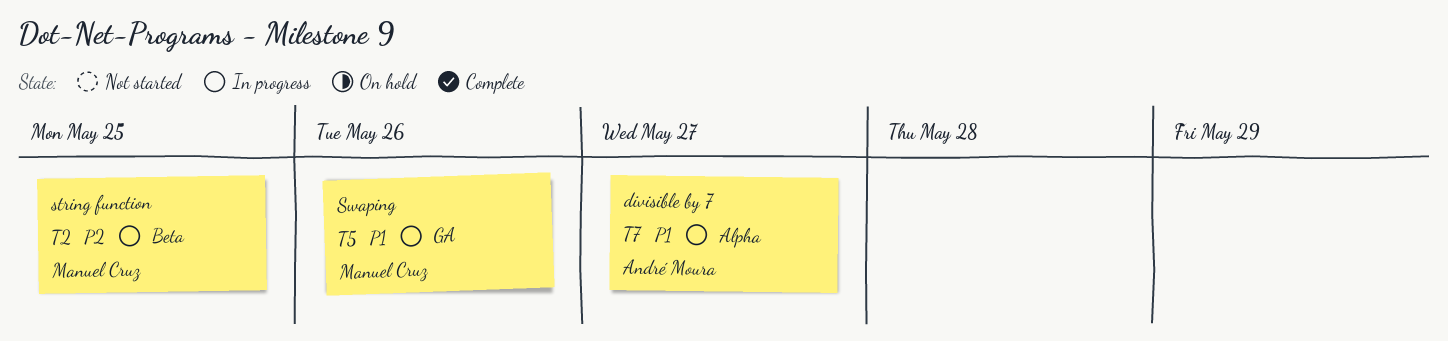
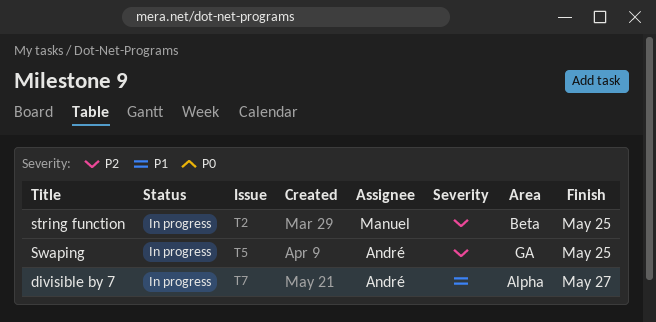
T5, owner: Manuel Cruz -> André Moura
T5, priority: P1 -> P2
T5, due: May 26 -> May 25

